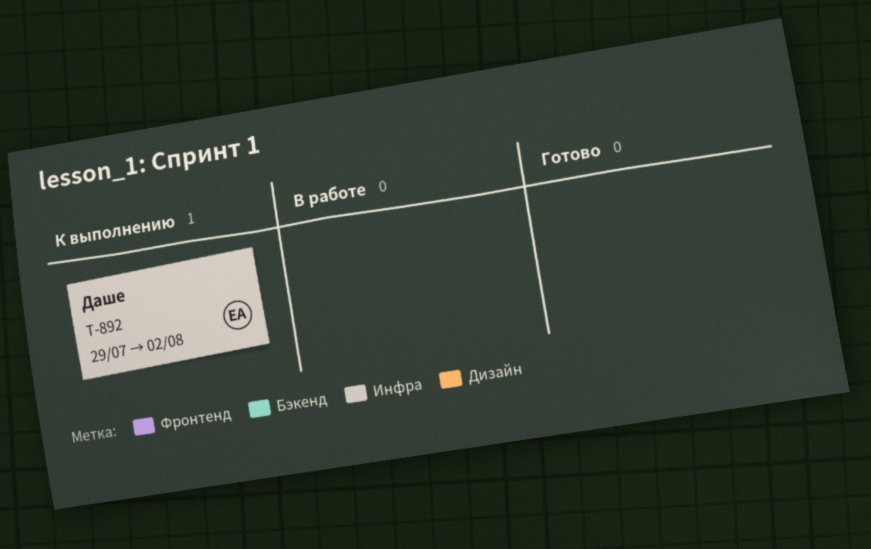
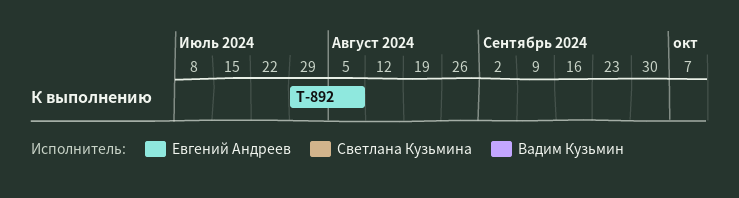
T-892, due: Aug 2 -> Aug 9

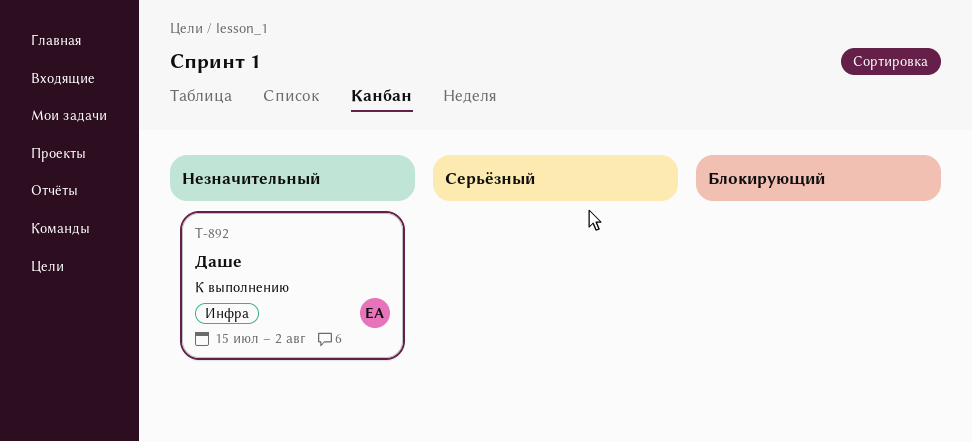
T-892, start: Jul 29 -> Jul 15
T-892, due: Aug 9 -> Aug 2

